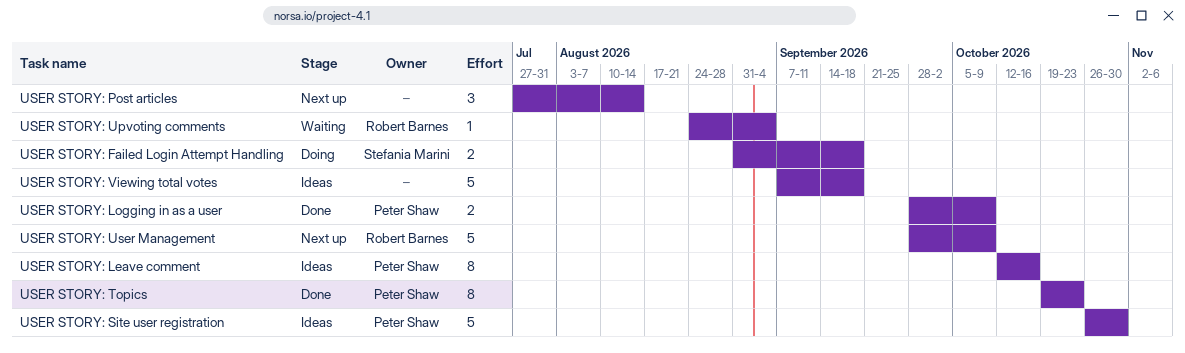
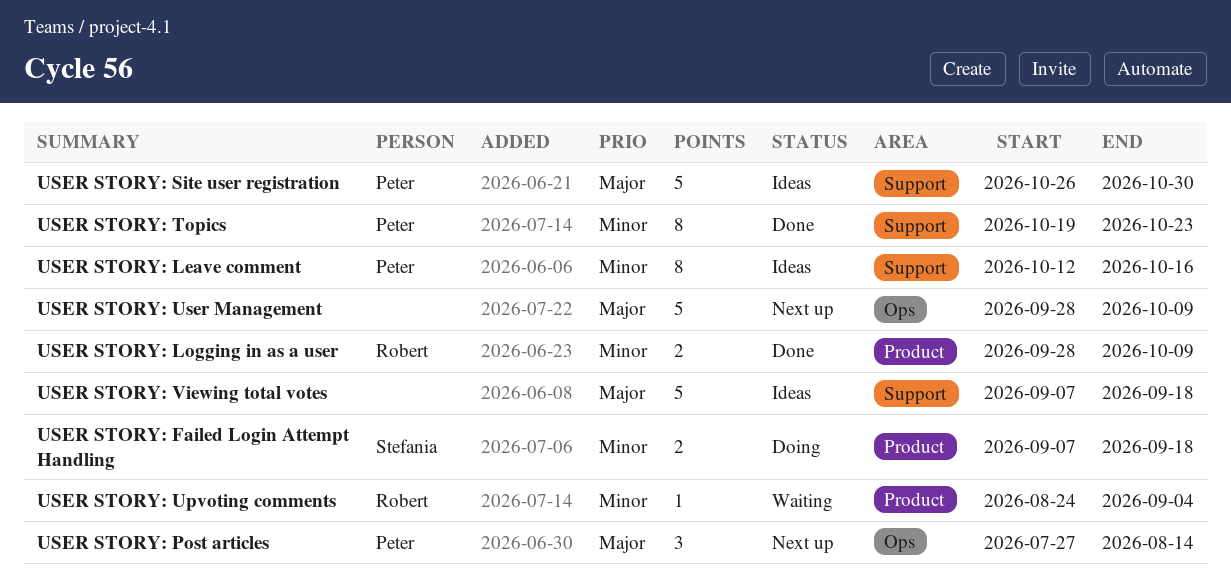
USER STORY: Failed Login Attempt Handling, start: Aug 31 -> Sep 7
USER STORY: Logging in as a user, owner: Peter Shaw -> Robert Barnes
USER STORY: Post articles, owner: none -> Peter Shaw
USER STORY: User Management, owner: Robert Barnes -> none

